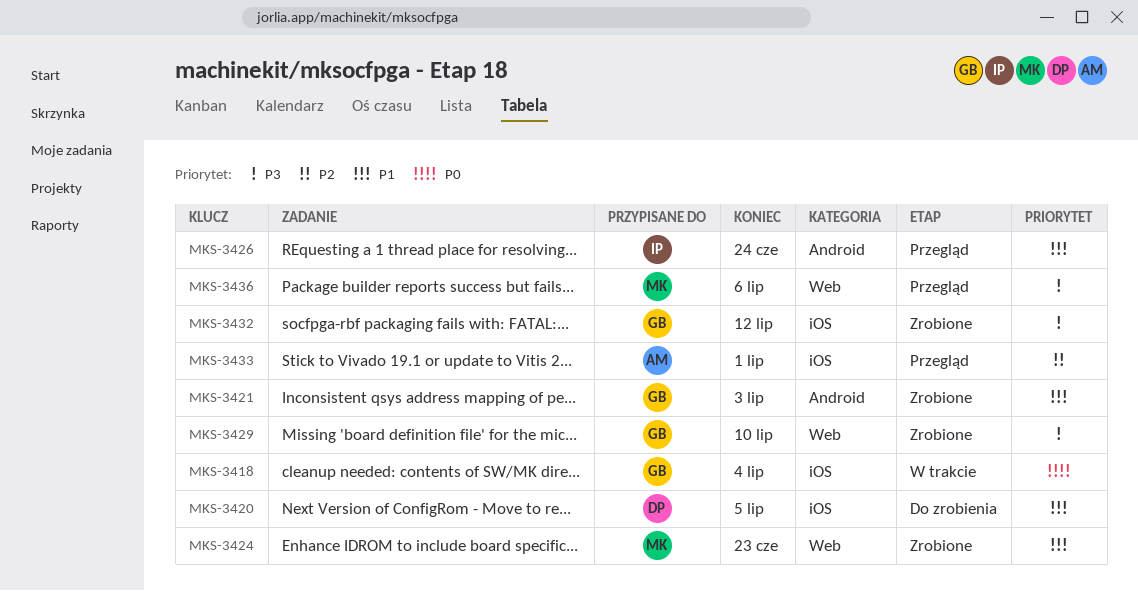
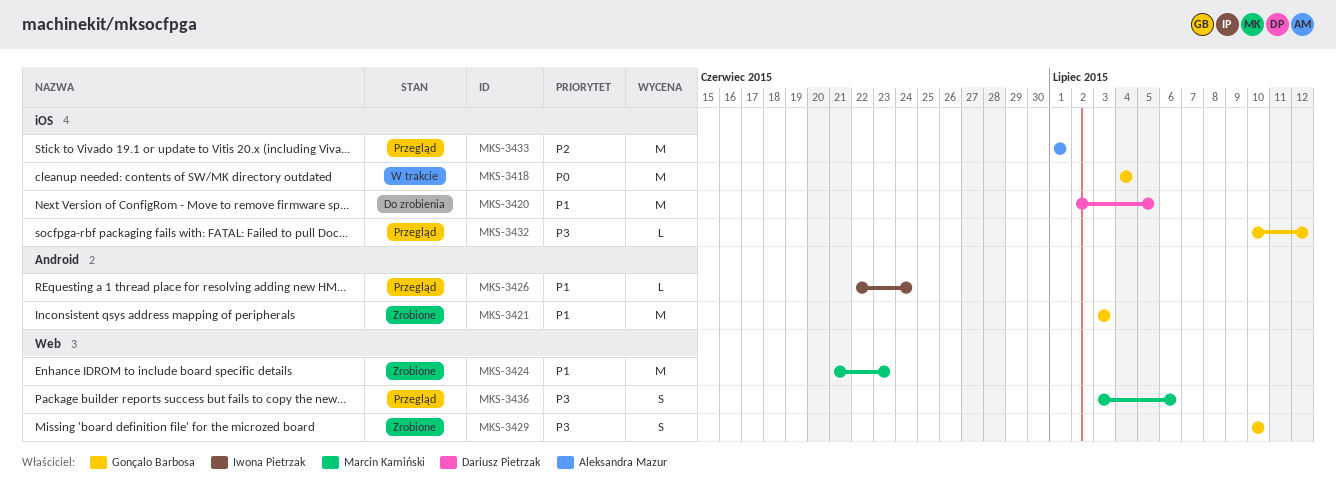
MKS-3432, status: Zrobione -> Przegląd

